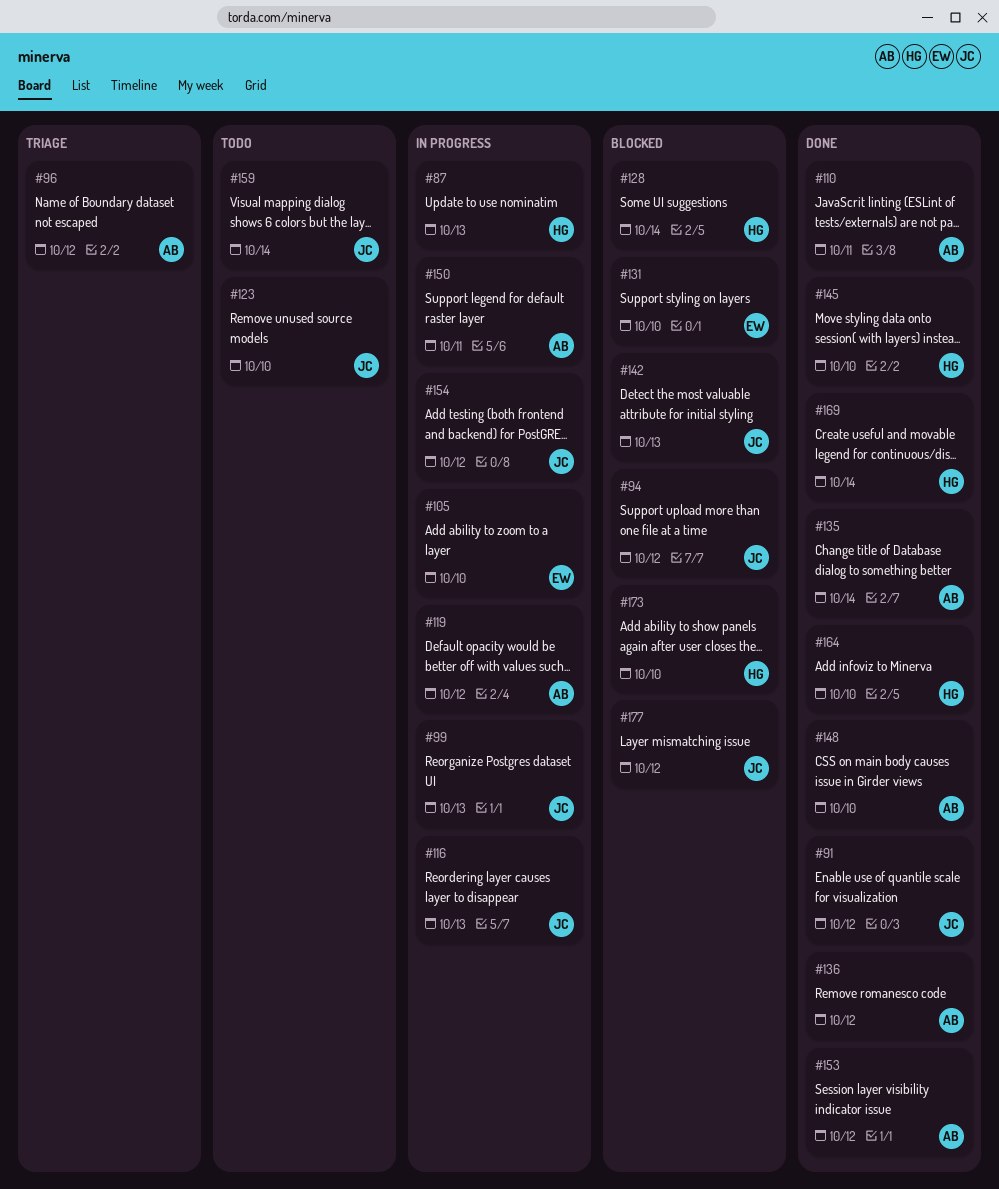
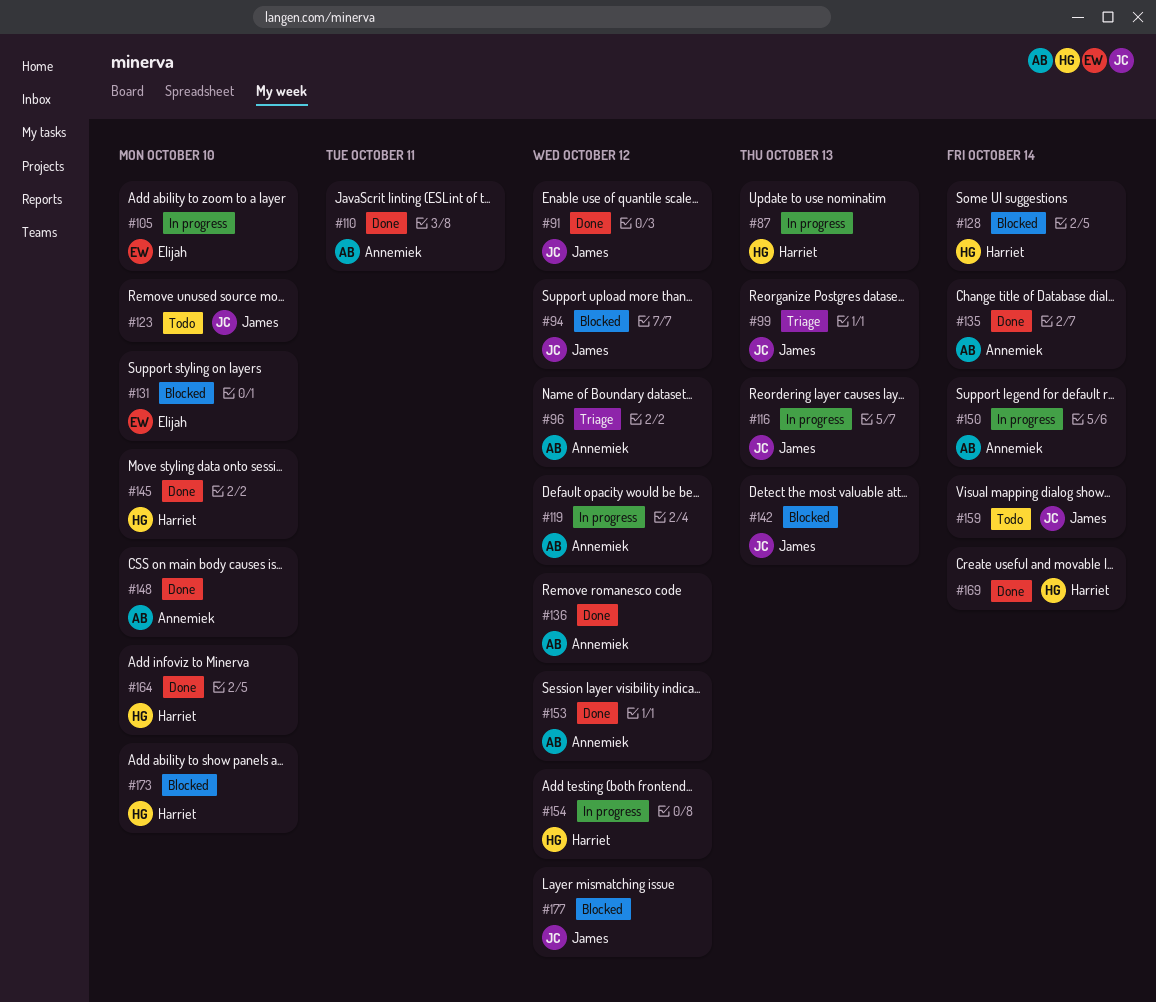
#99, status: In progress -> Triage
#150, due: Oct 11 -> Oct 14
#154, owner: James -> Harriet

